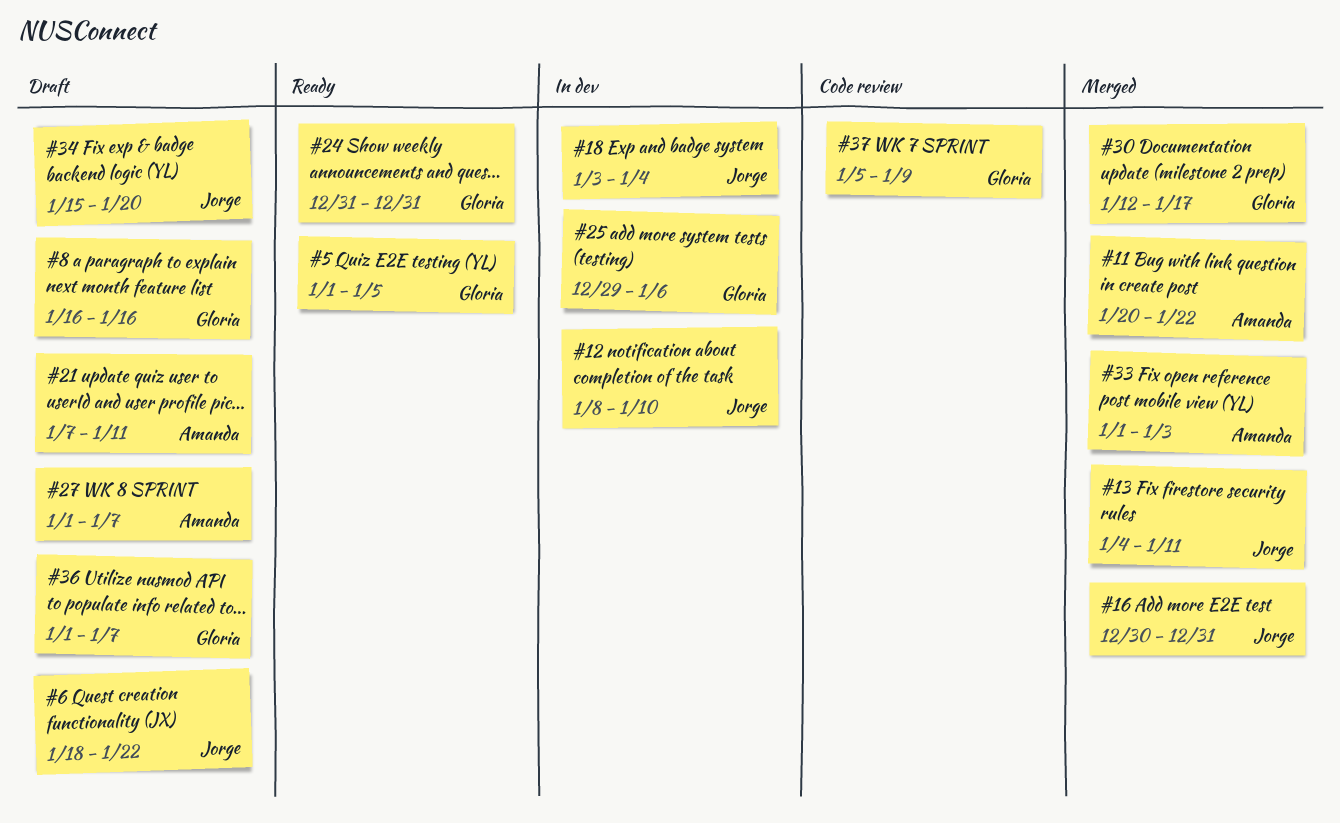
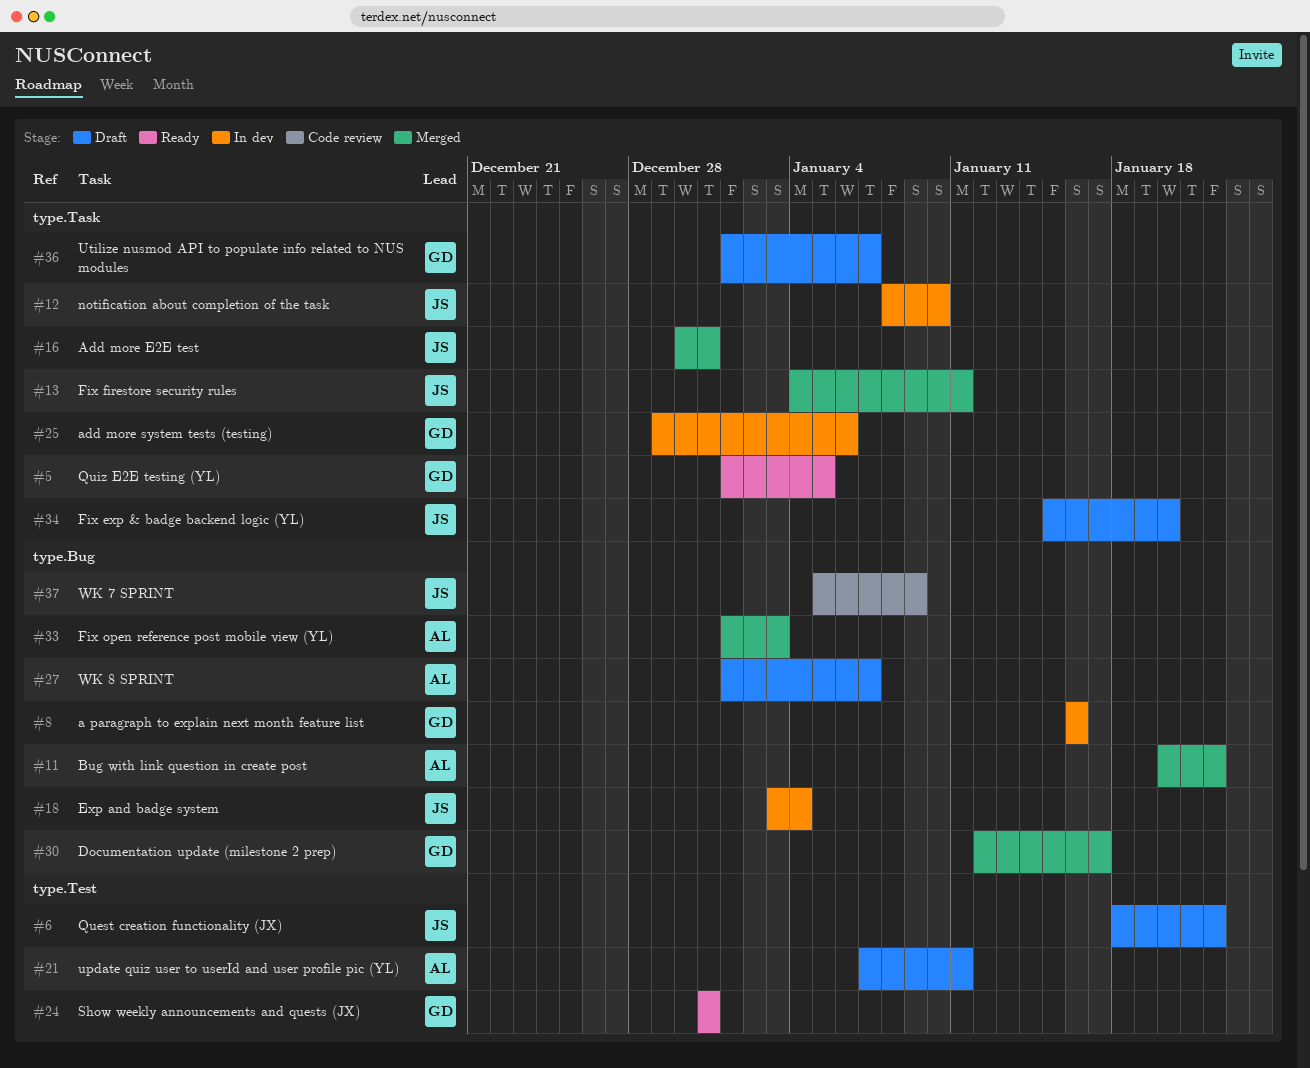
#8, status: Draft -> In dev
#37, owner: Gloria -> Jorge

